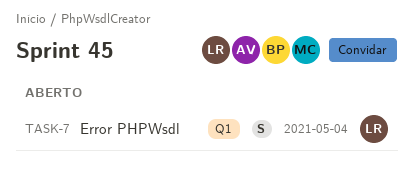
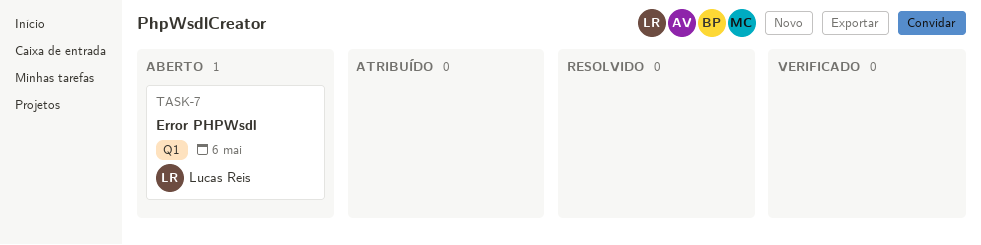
TASK-7, due: May 4 -> May 6

